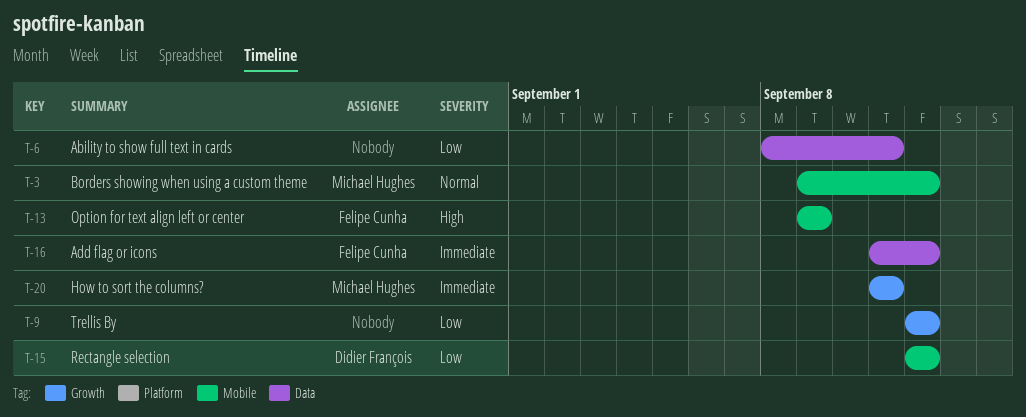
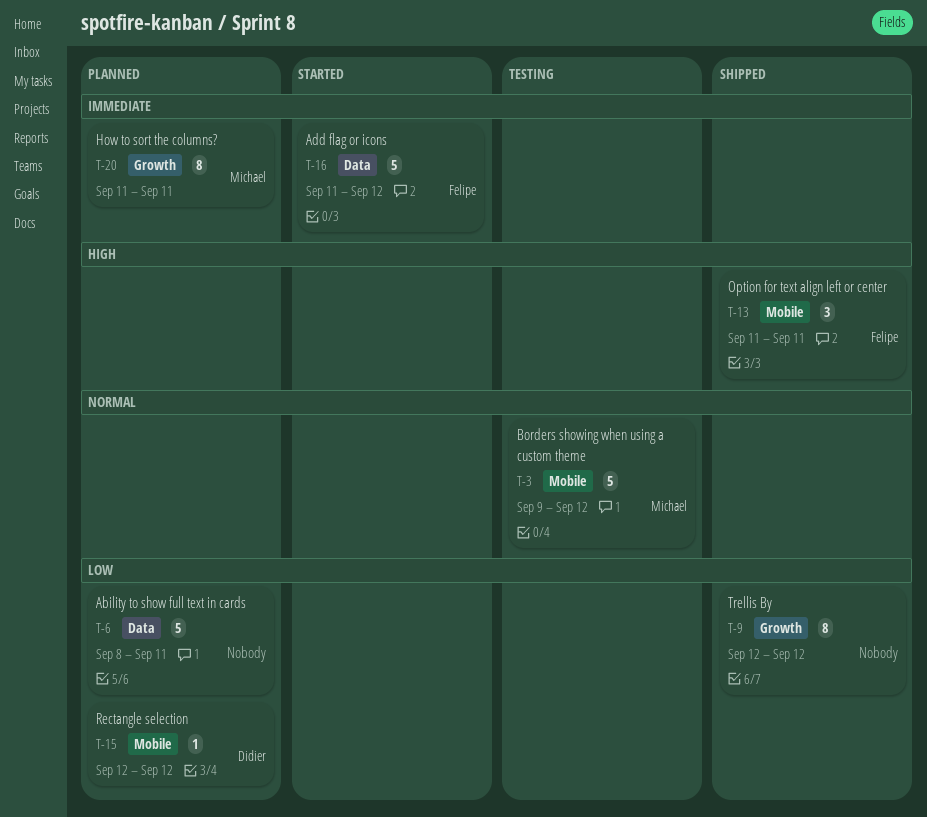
T-13, start: Sep 9 -> Sep 11
T-13, due: Sep 9 -> Sep 11

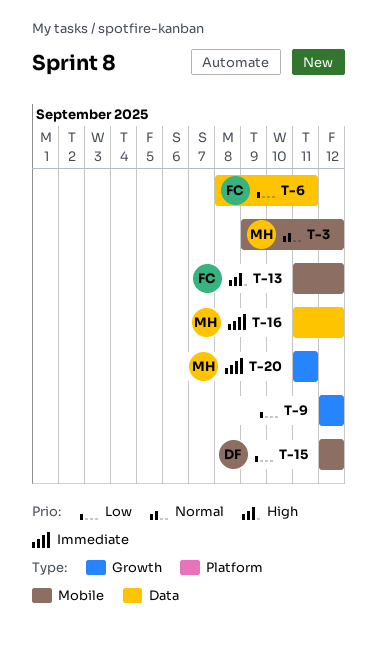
T-6, owner: none -> Felipe
T-13, due: Sep 11 -> Sep 12
T-16, owner: Felipe -> Michael

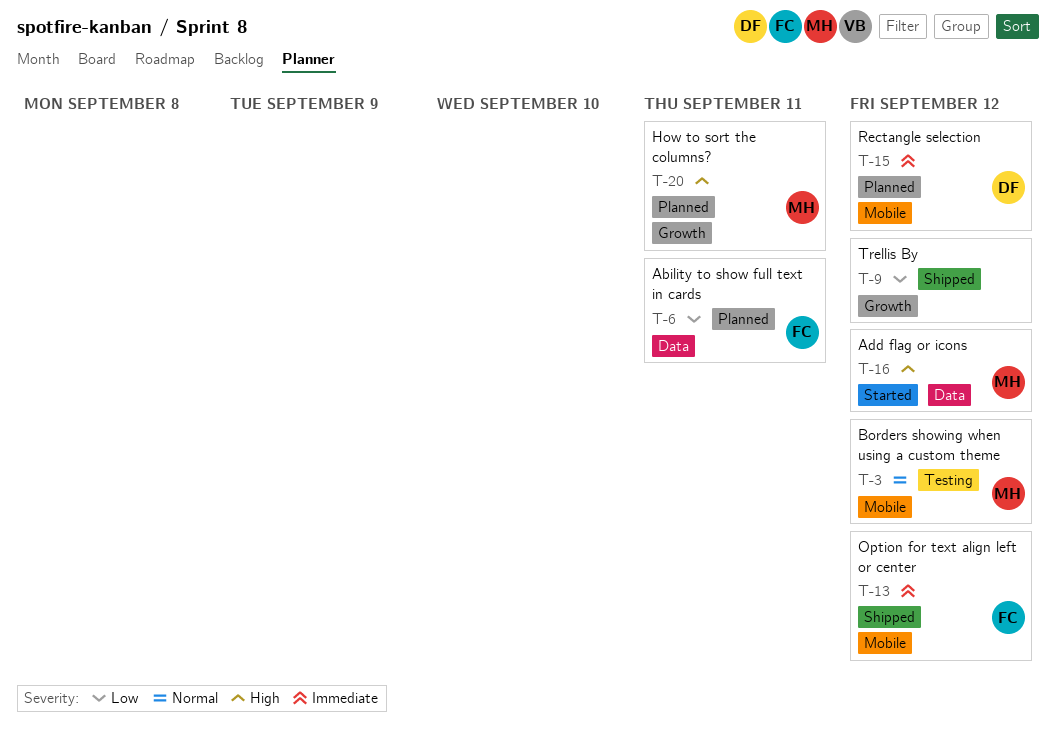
T-13, priority: High -> Immediate
T-15, priority: Low -> Immediate
T-16, priority: Immediate -> High
T-20, priority: Immediate -> High

